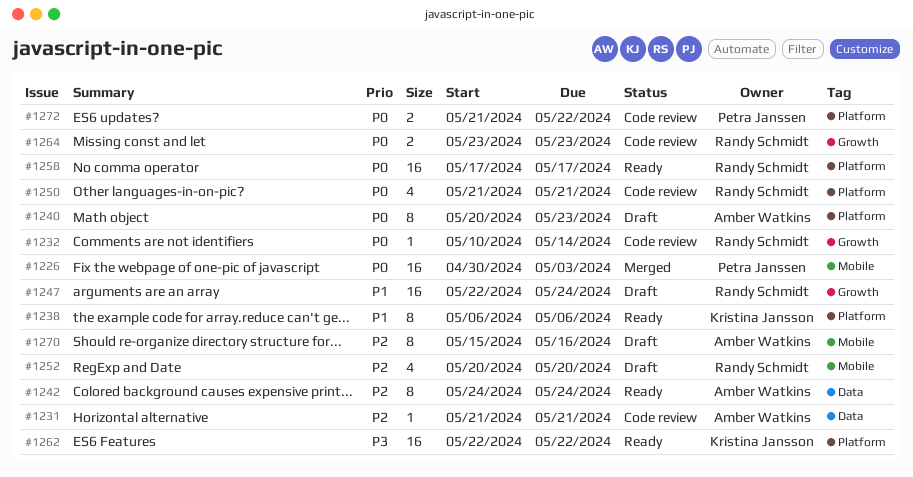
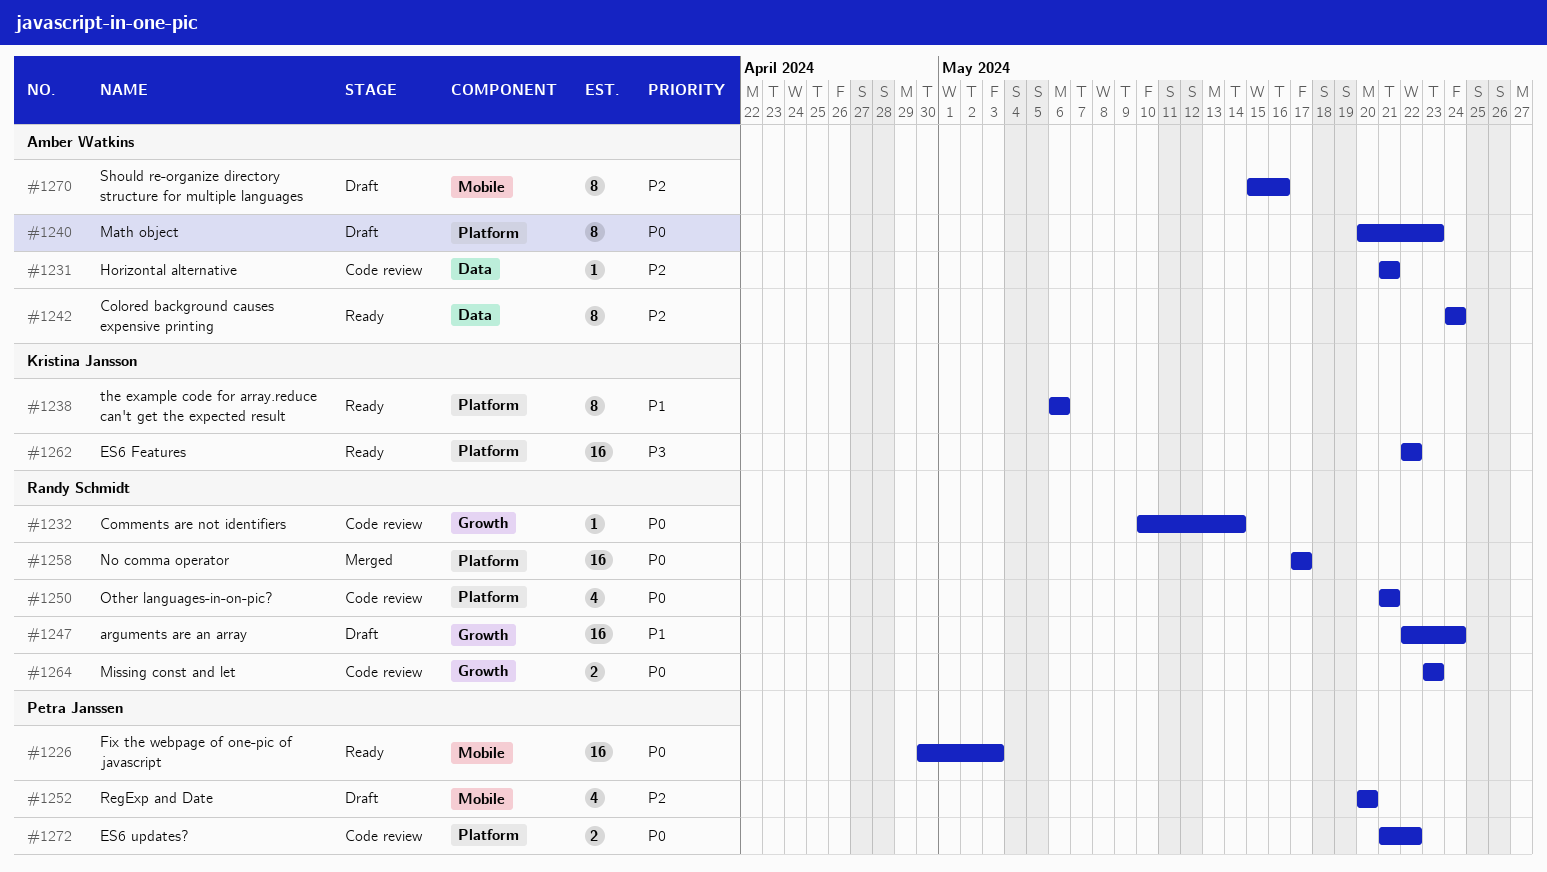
#1226, status: Merged -> Ready
#1252, owner: Randy Schmidt -> Petra Janssen
#1258, status: Ready -> Merged

